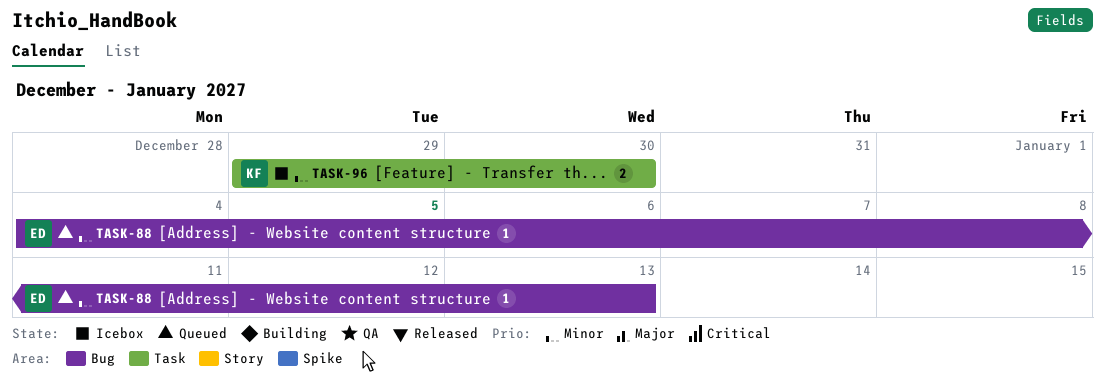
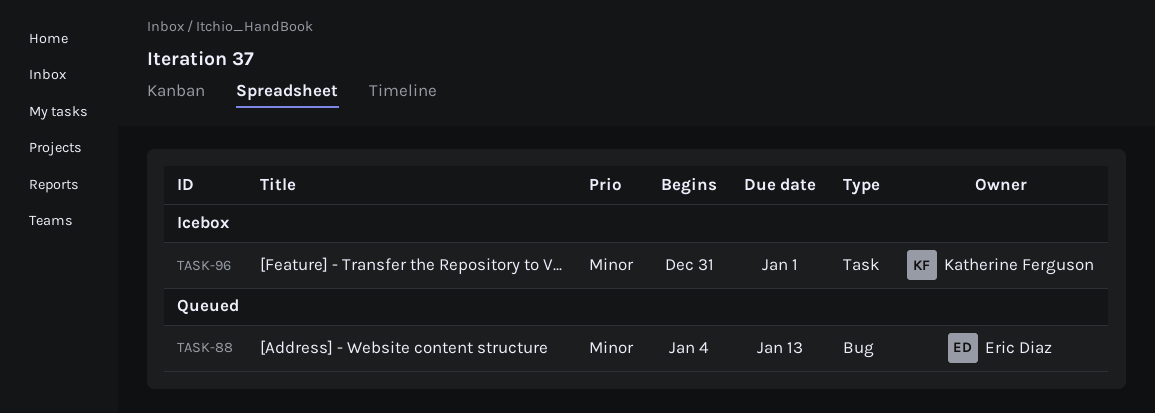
TASK-96, start: Dec 29 -> Dec 31
TASK-96, due: Dec 30 -> Jan 1

